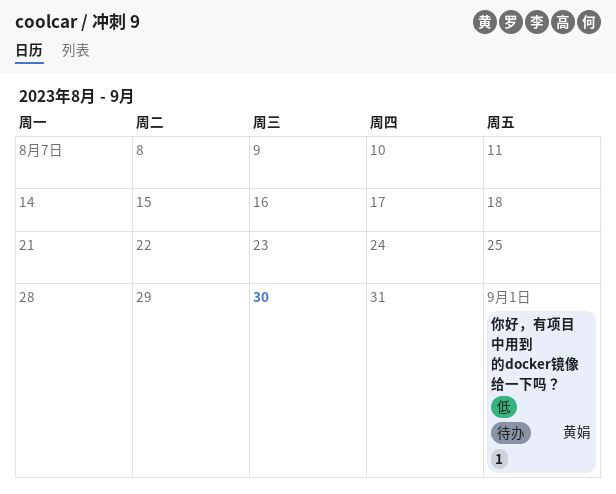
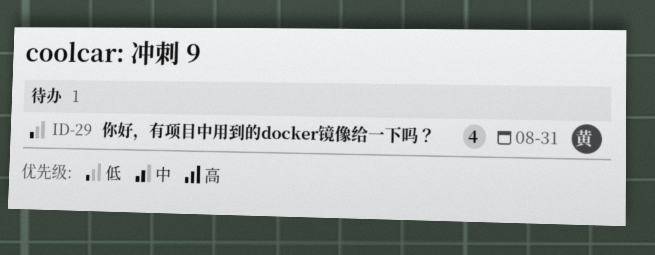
你好，有项目中用到的docker镜像给一下吗？, estimate: 1 -> 4
你好，有项目中用到的docker镜像给一下吗？, due: Sep 1 -> Aug 31

